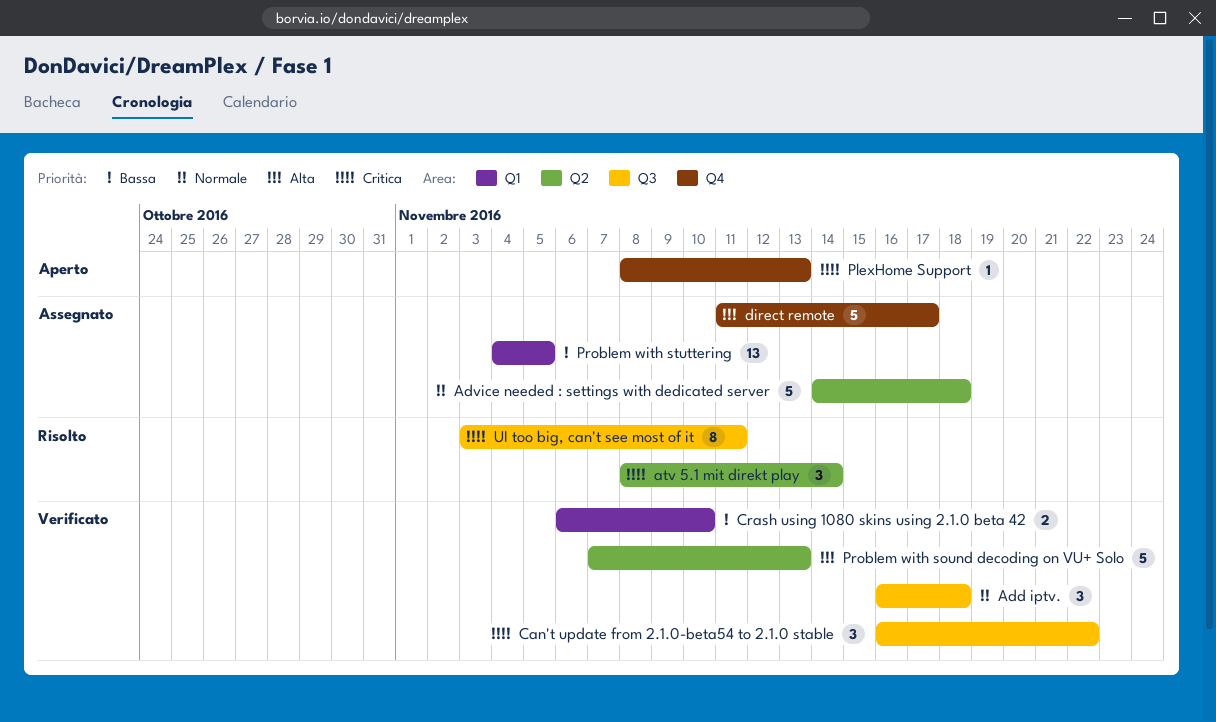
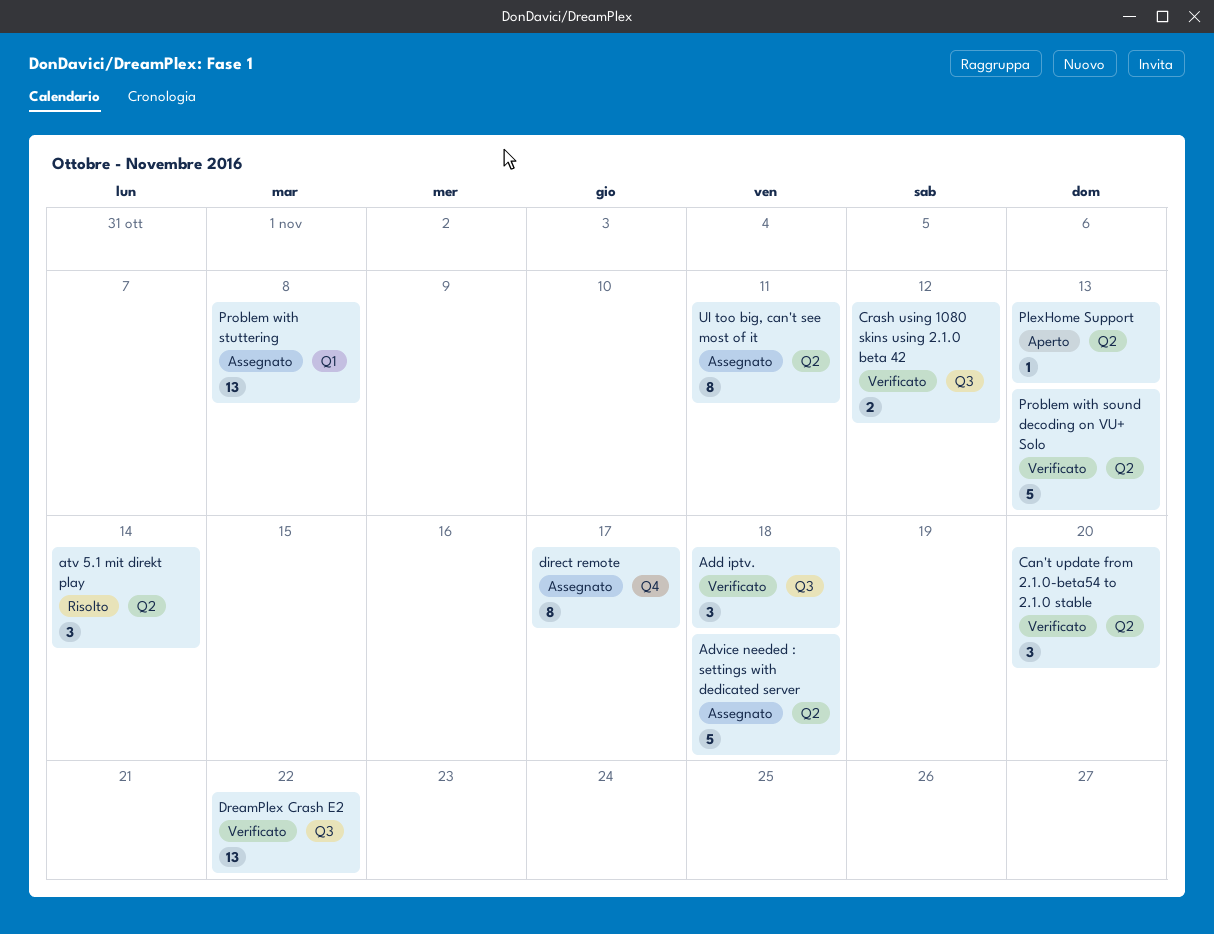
Can't update from 2.1.0-beta54 to 2.1.0 stable, label: Q3 -> Q2
Can't update from 2.1.0-beta54 to 2.1.0 stable, due: Nov 22 -> Nov 20
Crash using 1080 skins using 2.1.0 beta 42, label: Q1 -> Q3
Crash using 1080 skins using 2.1.0 beta 42, due: Nov 10 -> Nov 12
direct remote, estimate: 5 -> 8
DreamPlex Crash E2: none -> present
PlexHome Support, label: Q4 -> Q2
Problem with stuttering, due: Nov 5 -> Nov 8
UI too big, can't see most of it, status: Risolto -> Assegnato
UI too big, can't see most of it, label: Q3 -> Q2

